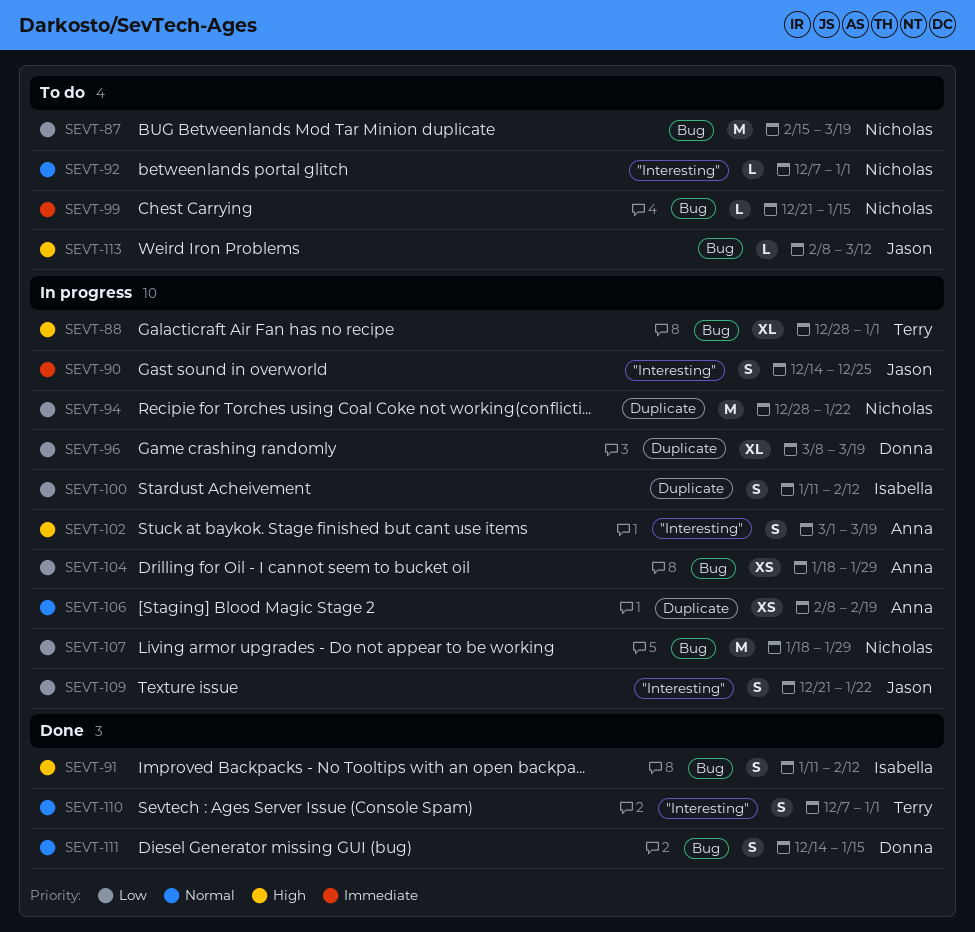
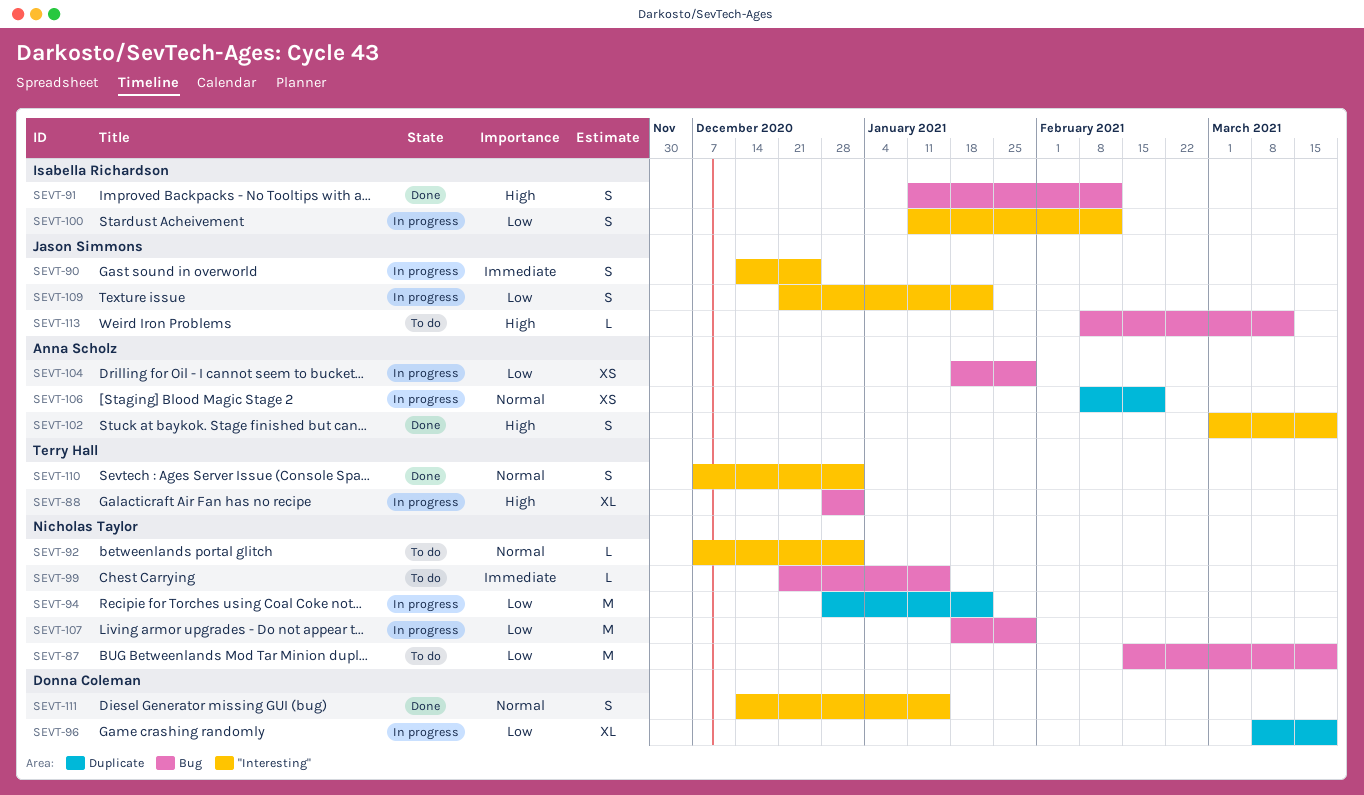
SEVT-100, label: Duplicate -> "Interesting"
SEVT-102, status: In progress -> Done
SEVT-111, label: Bug -> "Interesting"

